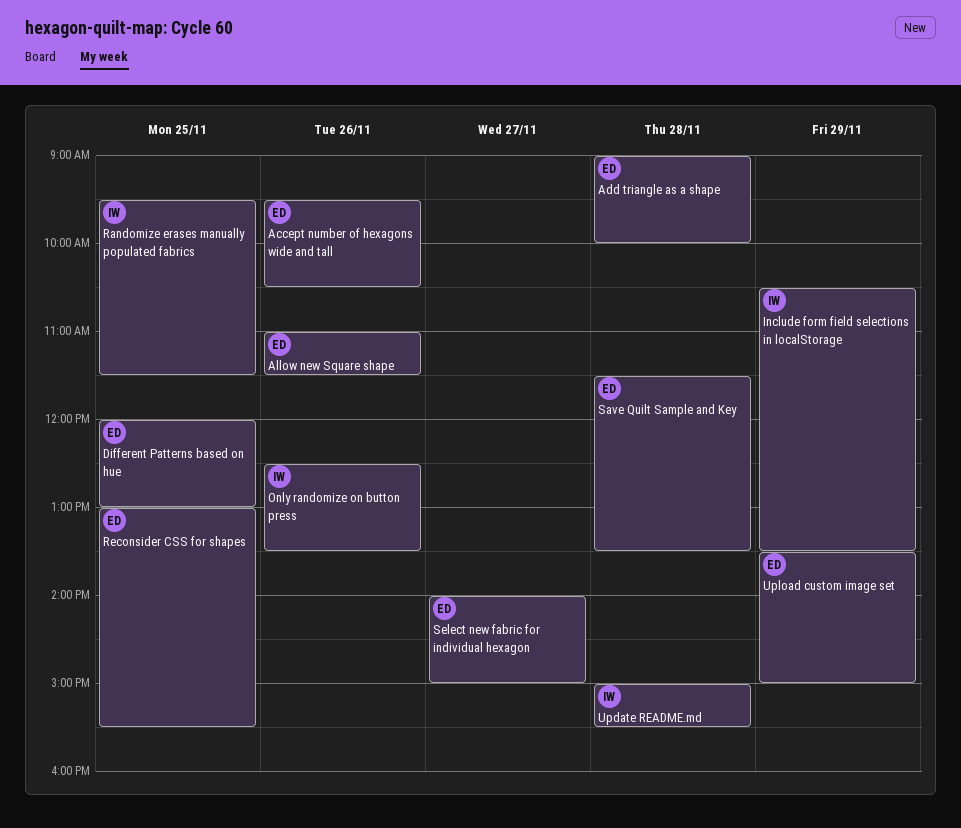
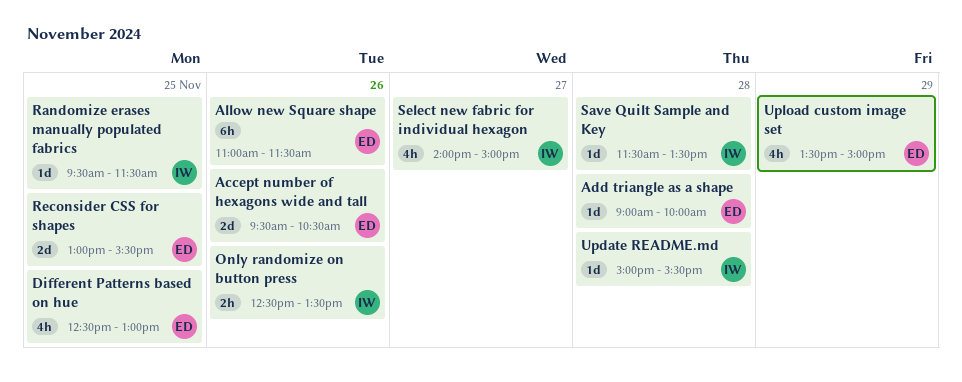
Different Patterns based on hue, begins: 12:00 -> 12:30
Include form field selections in localStorage: present -> none
Save Quilt Sample and Key, owner: ED -> IW
Select new fabric for individual hexagon, owner: ED -> IW

